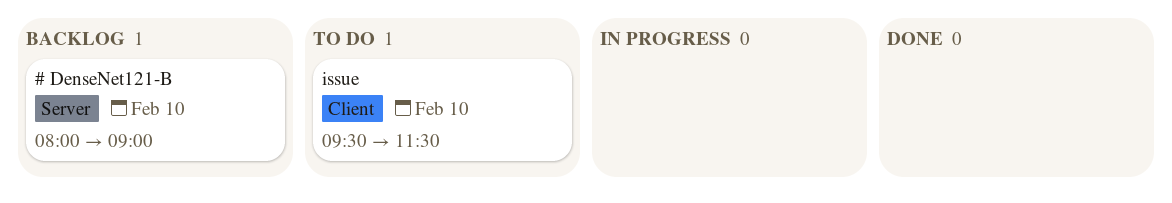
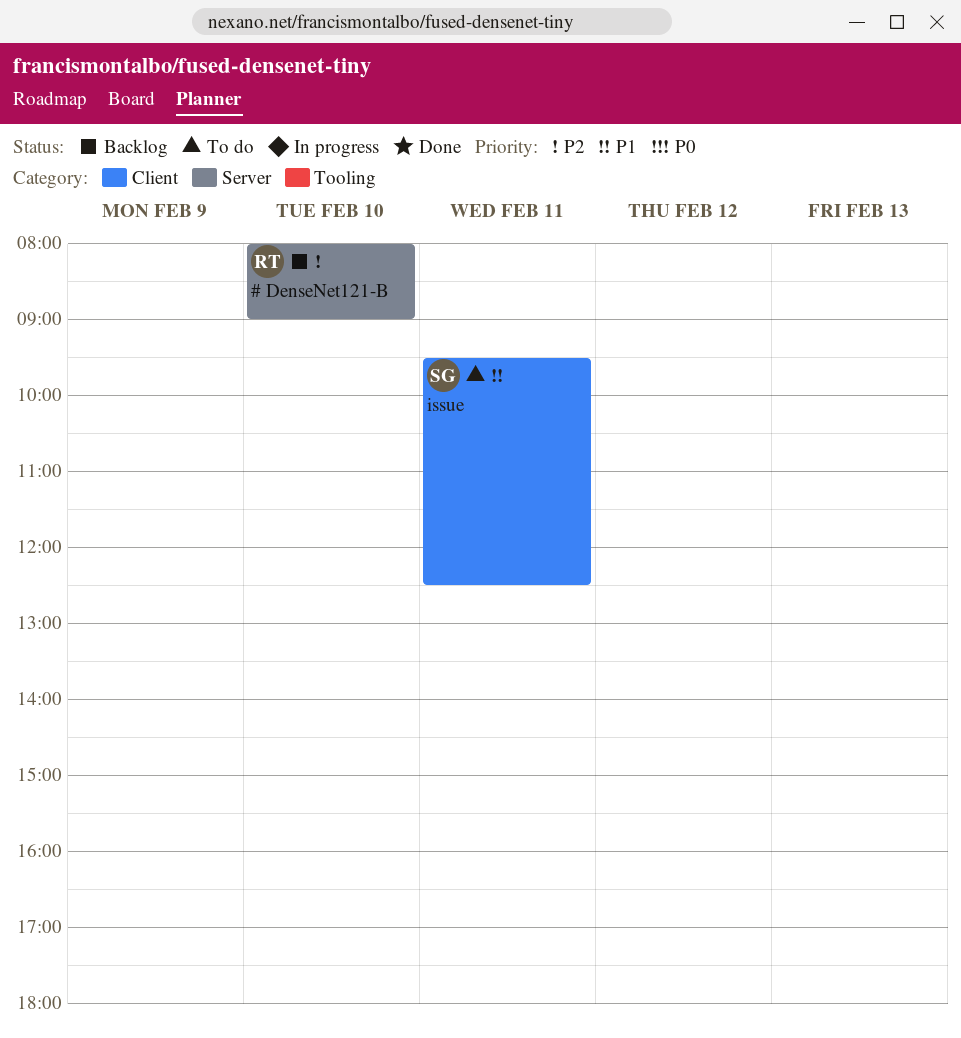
issue, day: Feb 10 -> Feb 11
issue, ends: 11:30 -> 12:30

